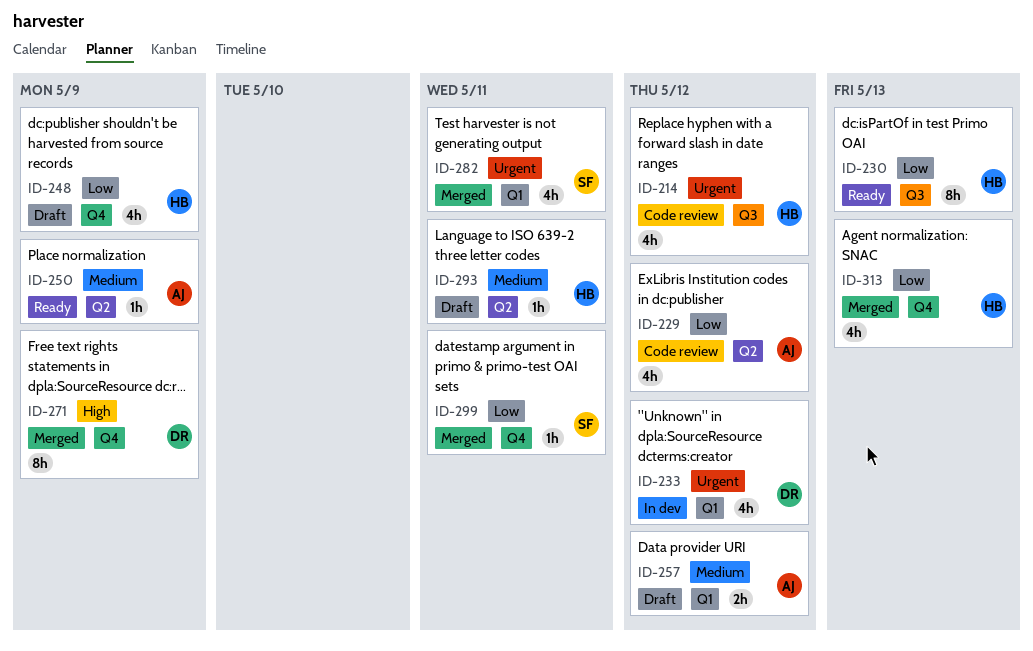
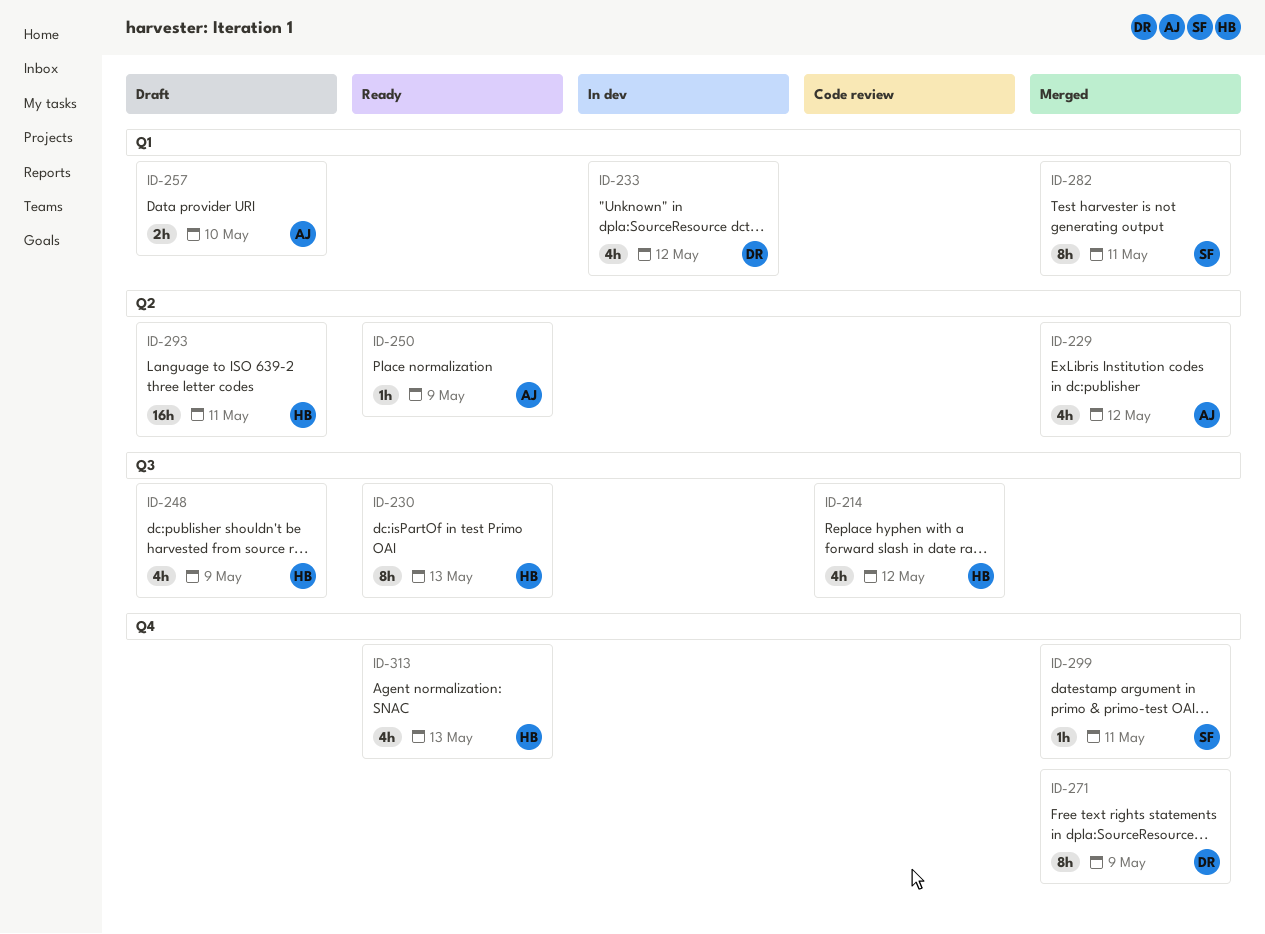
ID-229, status: Code review -> Merged
ID-248, label: Q4 -> Q3
ID-257, due: May 12 -> May 10
ID-282, estimate: 4h -> 8h
ID-293, estimate: 1h -> 16h
ID-313, status: Merged -> Ready

